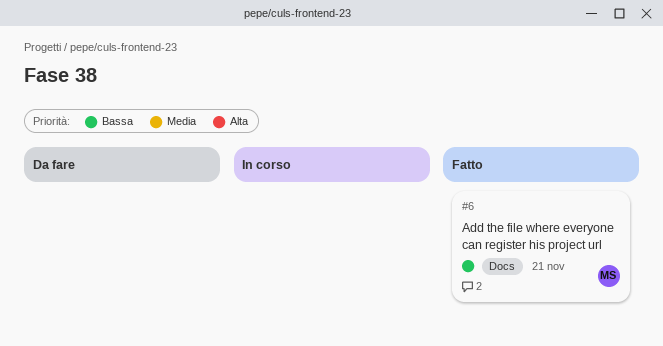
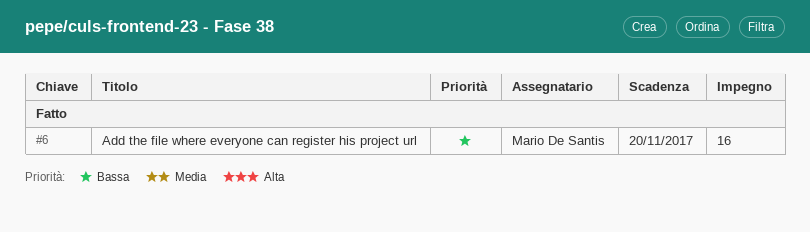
#6, due: Nov 21 -> Nov 20

